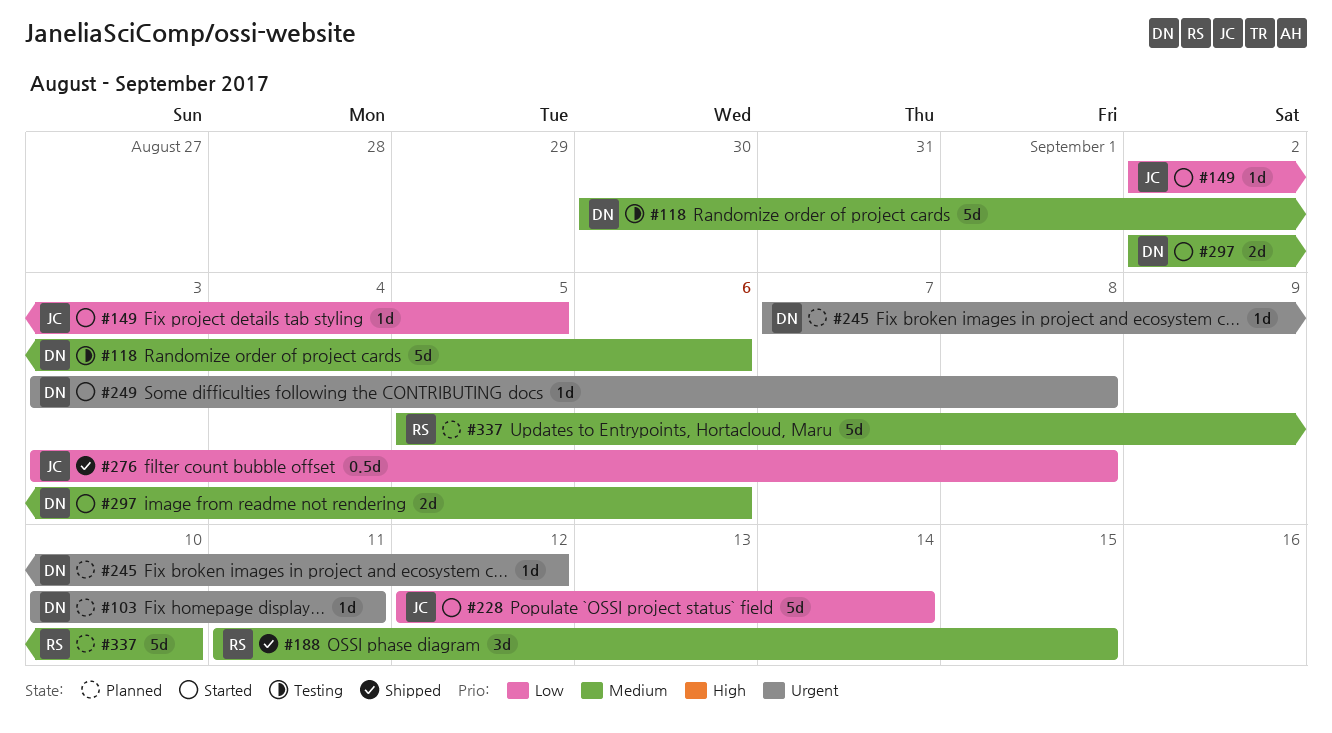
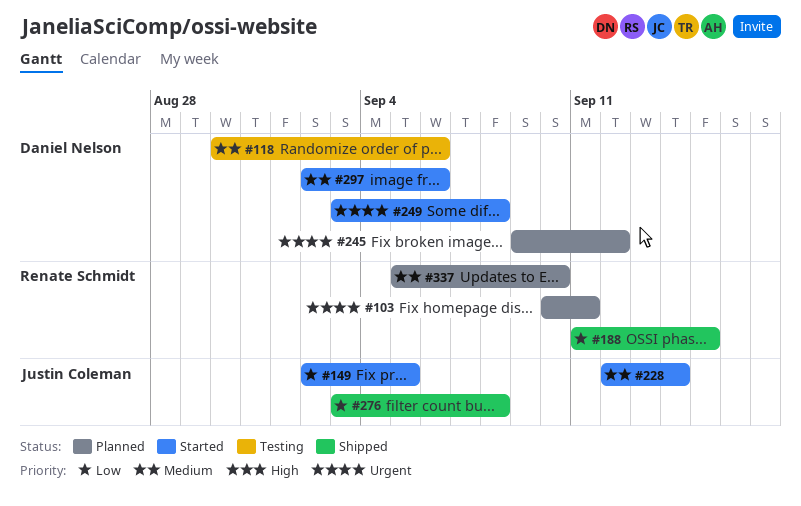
#103, owner: Daniel Nelson -> Renate Schmidt
#188, priority: Medium -> Low
#228, priority: Low -> Medium
#245, start: Sep 7 -> Sep 9

